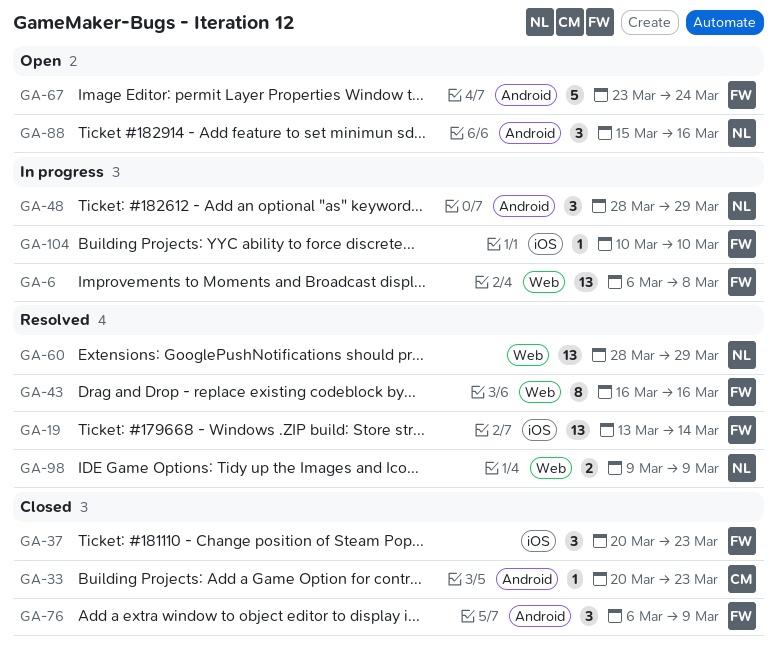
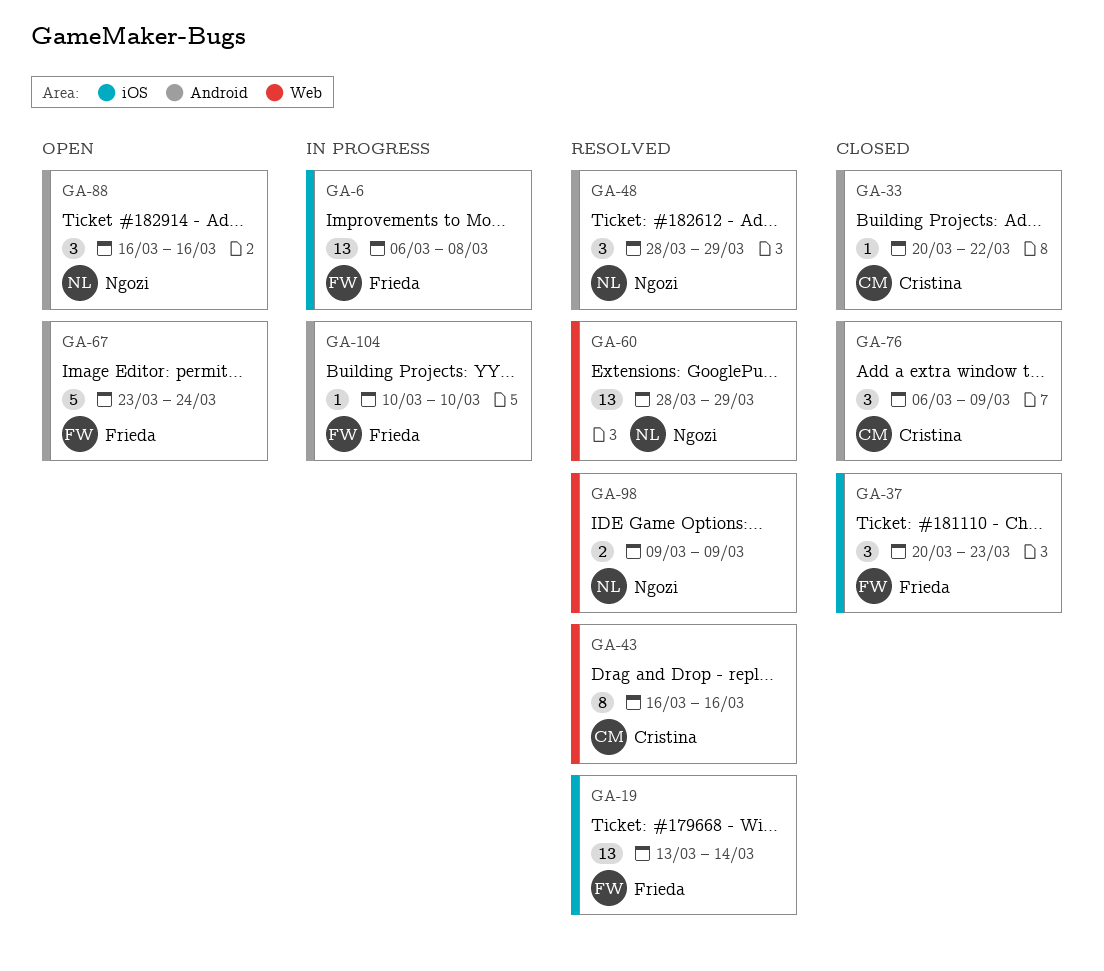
GA-6, label: Web -> iOS
GA-33, due: Mar 23 -> Mar 22
GA-43, owner: Frieda -> Cristina
GA-48, status: In progress -> Resolved
GA-76, owner: Frieda -> Cristina
GA-88, start: Mar 15 -> Mar 16
GA-104, label: iOS -> Android

